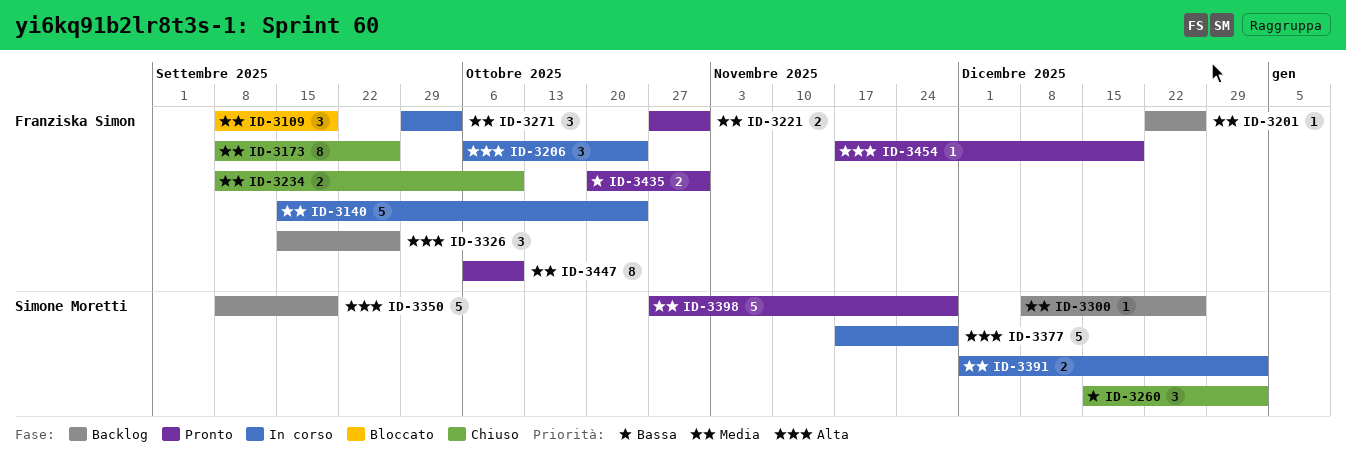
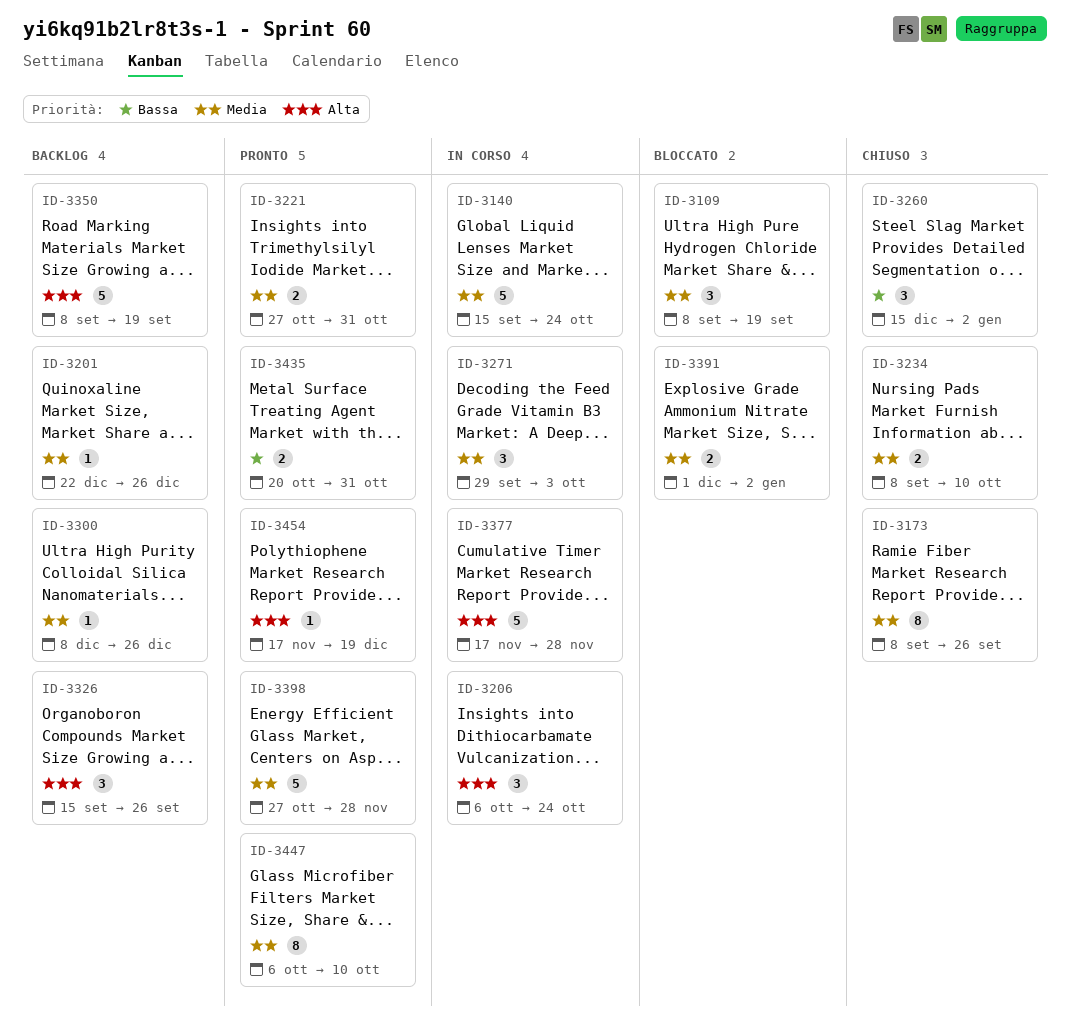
ID-3391, status: In corso -> Bloccato

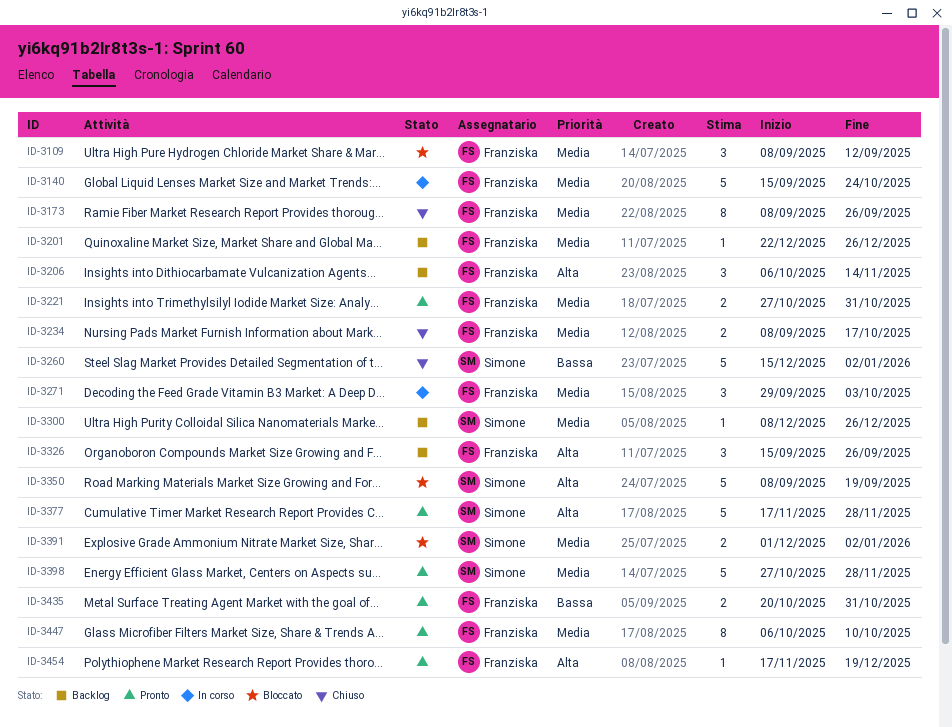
ID-3109, due: Sep 19 -> Sep 12
ID-3206, status: In corso -> Backlog
ID-3206, due: Oct 24 -> Nov 14
ID-3234, due: Oct 10 -> Oct 17
ID-3260, estimate: 3 -> 5
ID-3350, status: Backlog -> Bloccato
ID-3377, status: In corso -> Pronto

